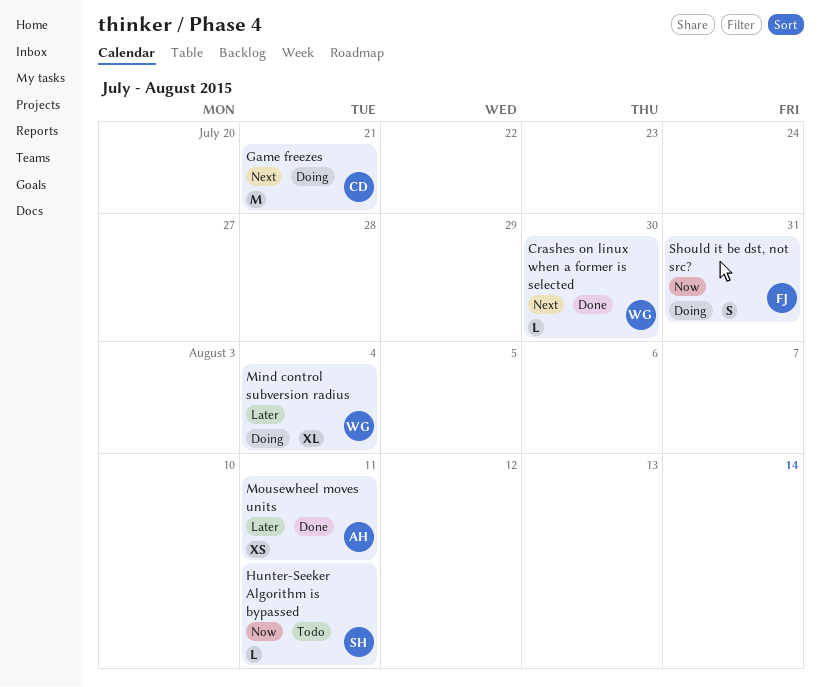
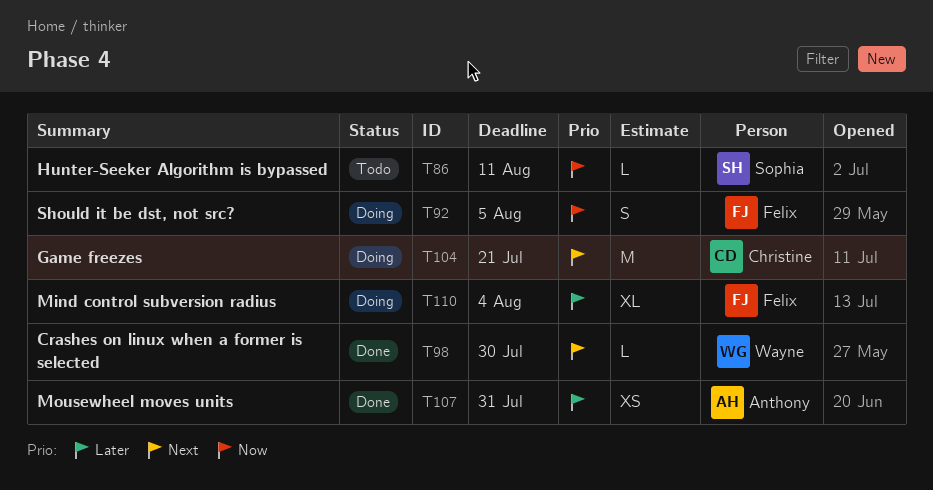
Mind control subversion radius, owner: Wayne -> Felix
Mousewheel moves units, due: Aug 11 -> Jul 31
Should it be dst, not src?, due: Jul 31 -> Aug 5

